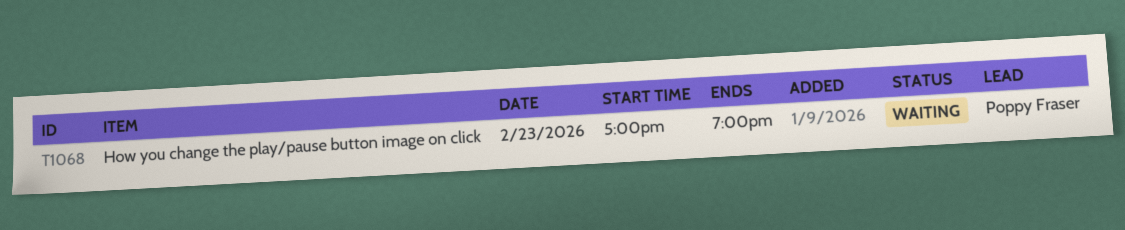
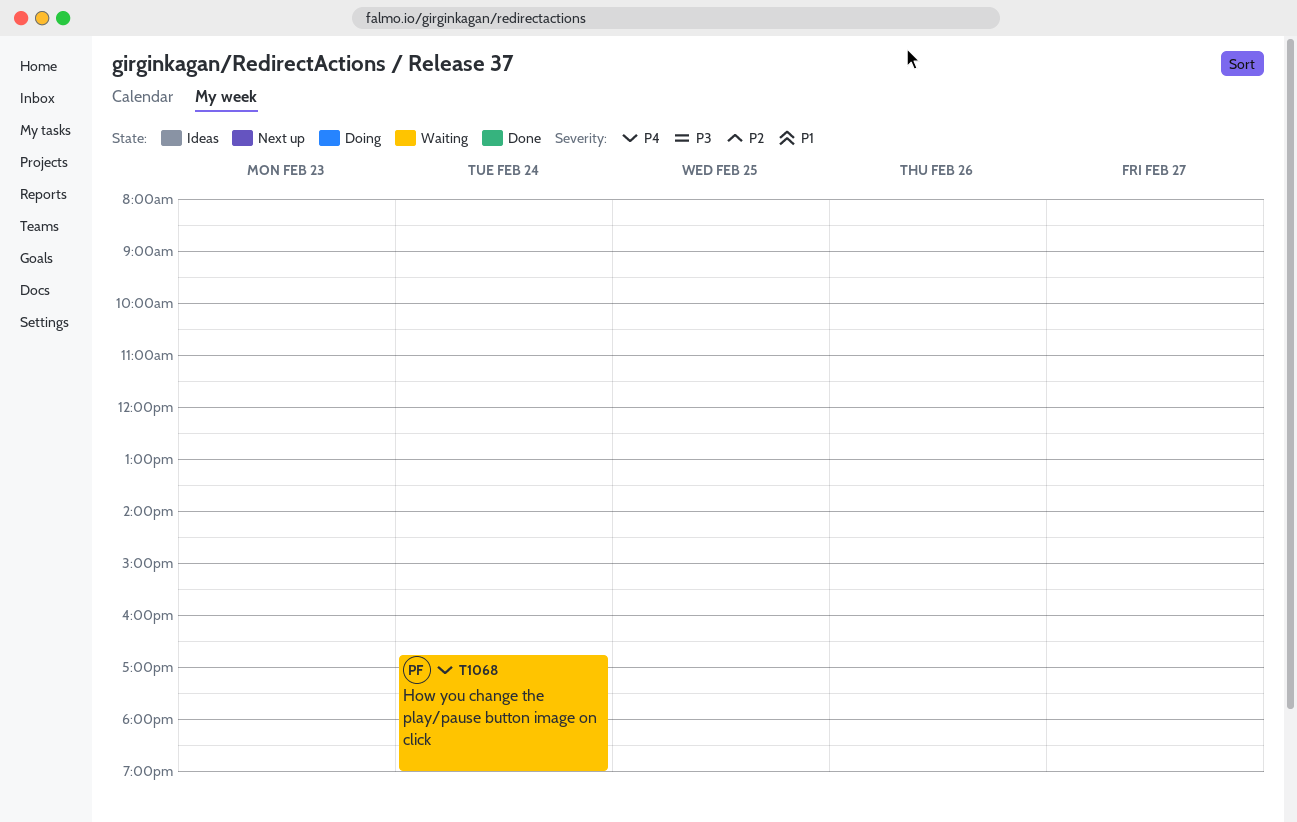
T1068, day: Feb 23 -> Feb 24
T1068, begins: 17:00 -> 16:45

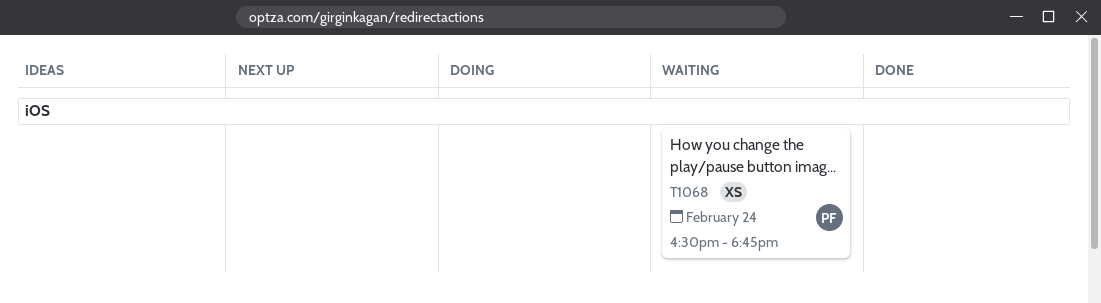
T1068, begins: 16:45 -> 16:30
T1068, ends: 19:00 -> 18:45

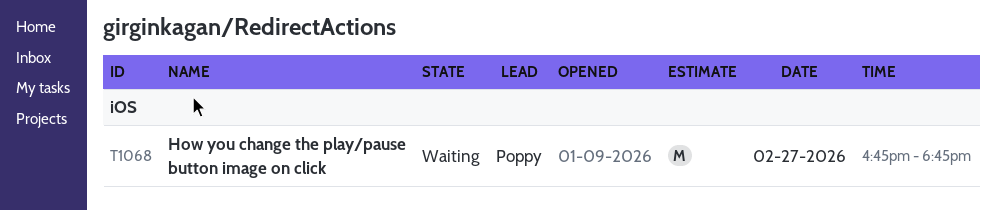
T1068, estimate: XS -> M
T1068, day: Feb 24 -> Feb 27
T1068, begins: 16:30 -> 16:45

